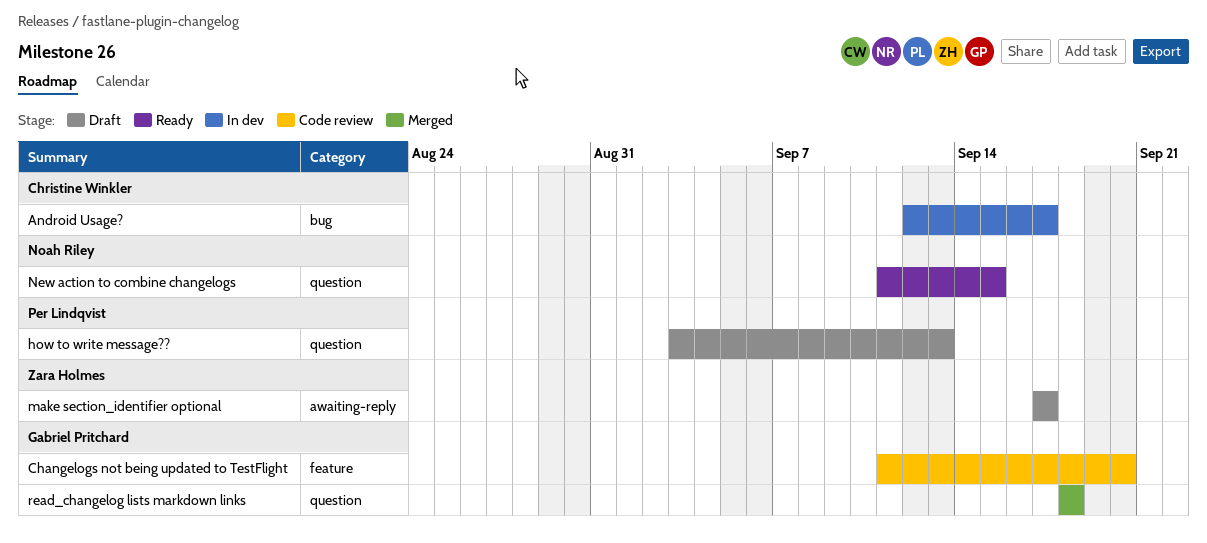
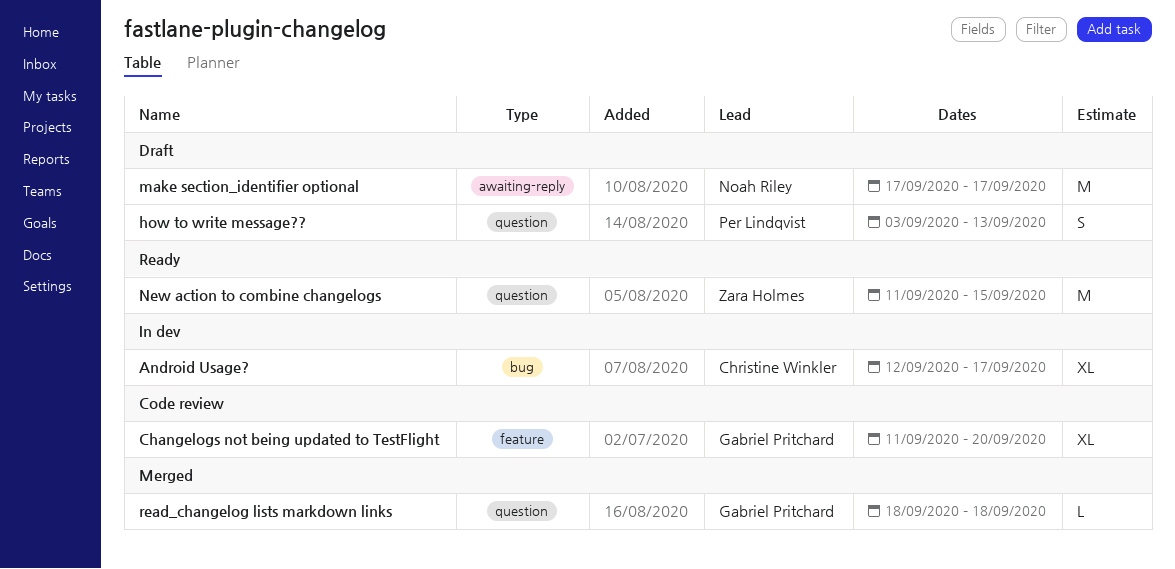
make section_identifier optional, owner: Zara Holmes -> Noah Riley
New action to combine changelogs, owner: Noah Riley -> Zara Holmes

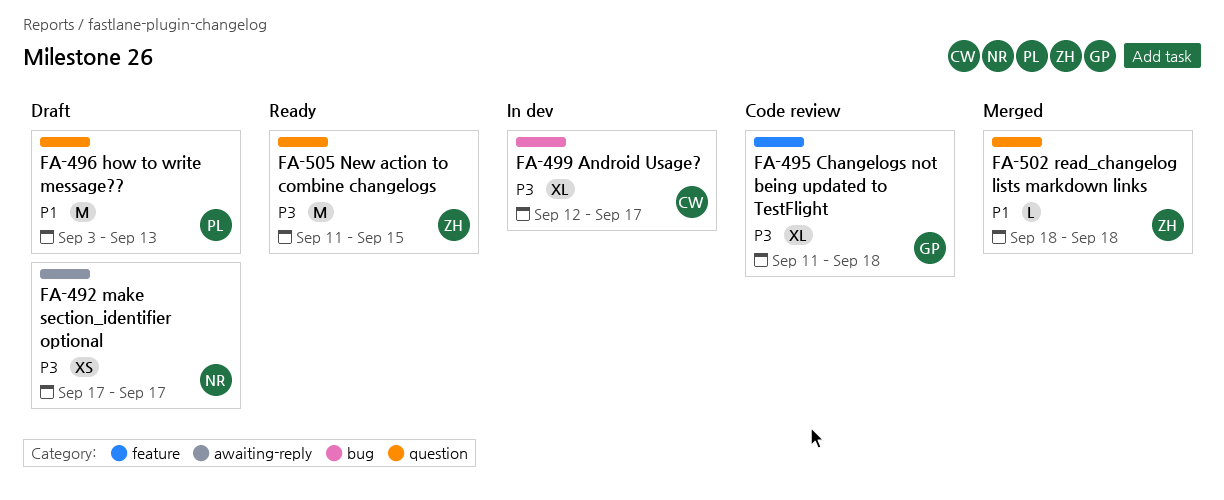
Changelogs not being updated to TestFlight, due: Sep 20 -> Sep 18
how to write message??, estimate: S -> M
make section_identifier optional, estimate: M -> XS
read_changelog lists markdown links, owner: Gabriel Pritchard -> Zara Holmes

